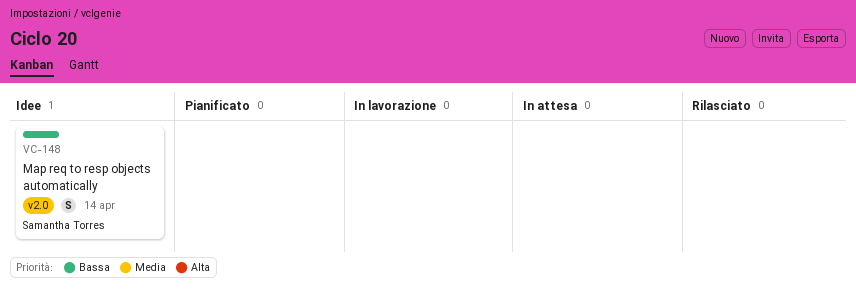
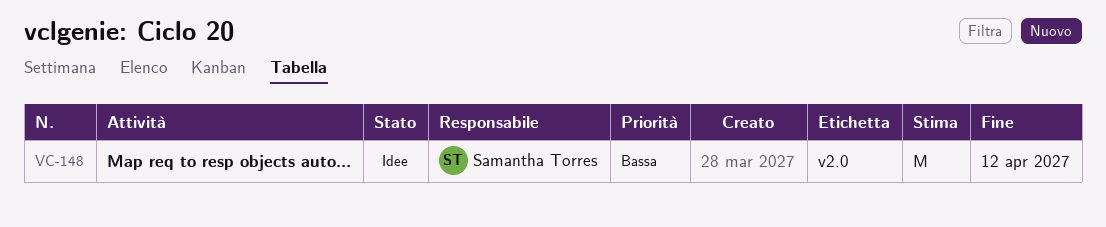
VC-148, estimate: S -> M
VC-148, due: Apr 14 -> Apr 12

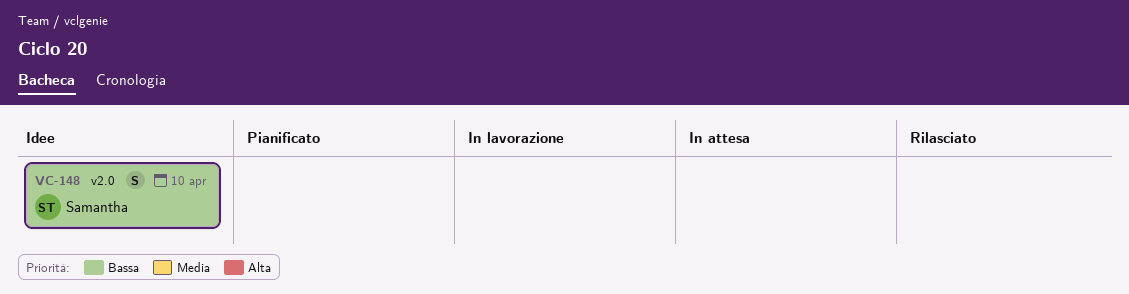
VC-148, estimate: M -> S
VC-148, due: Apr 12 -> Apr 10

